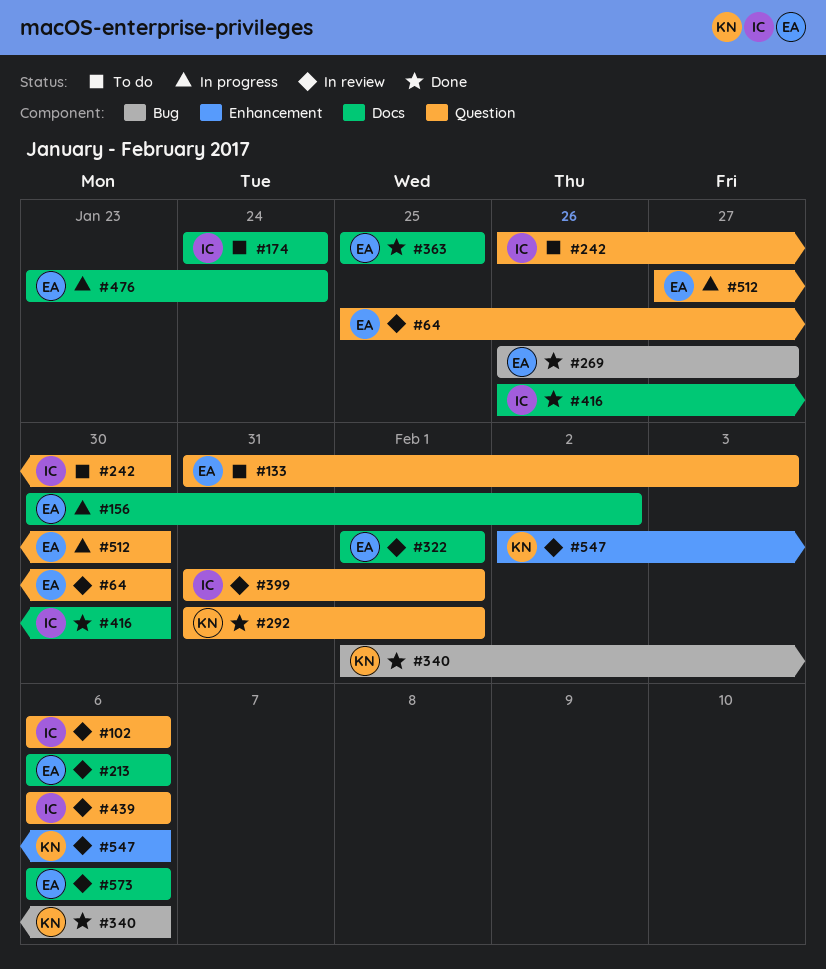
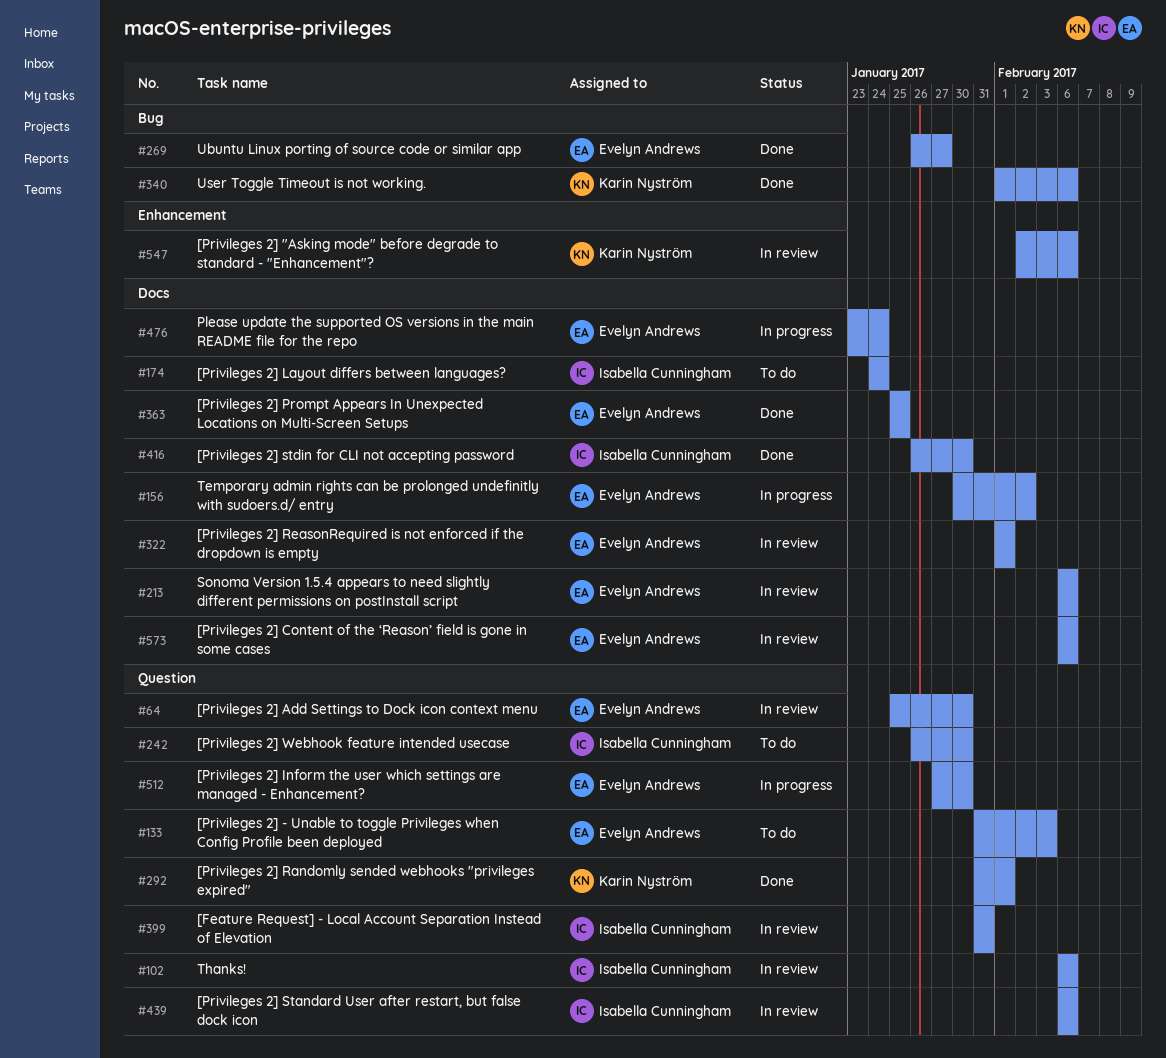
#399, due: Feb 1 -> Jan 31

